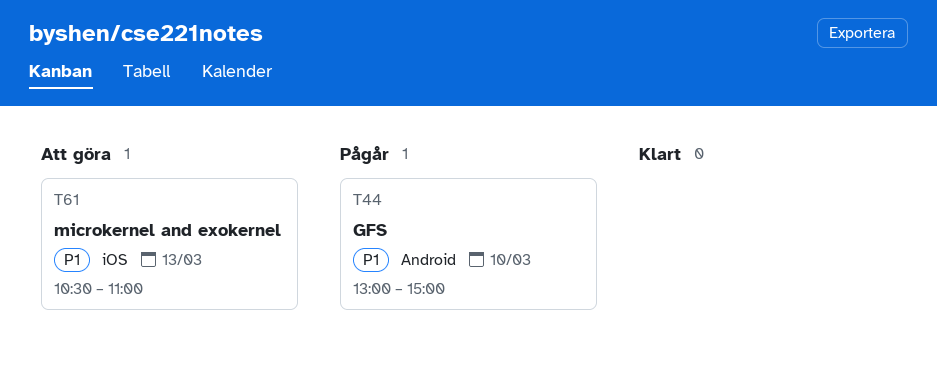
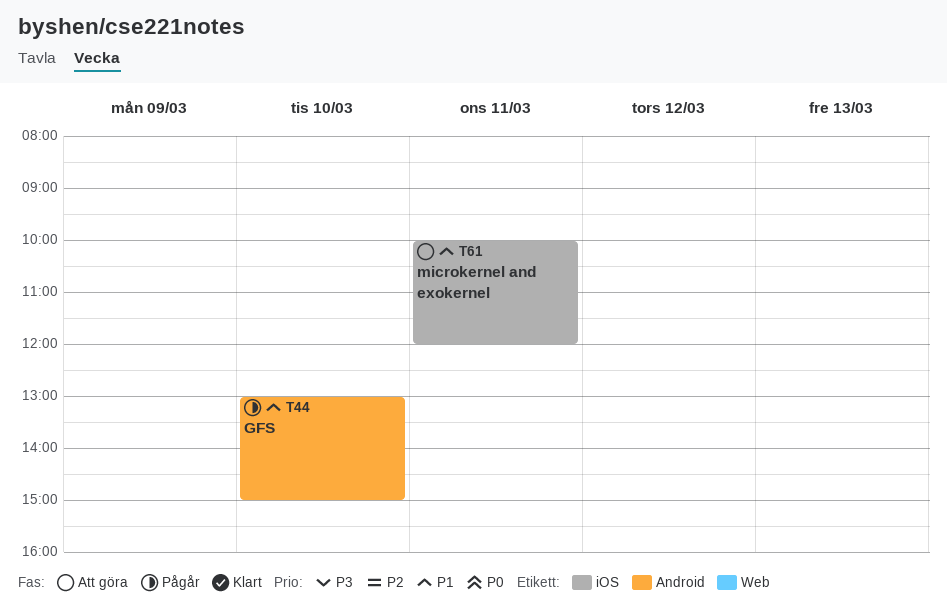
T61, day: Mar 13 -> Mar 11
T61, begins: 10:30 -> 10:00
T61, ends: 11:00 -> 12:00

